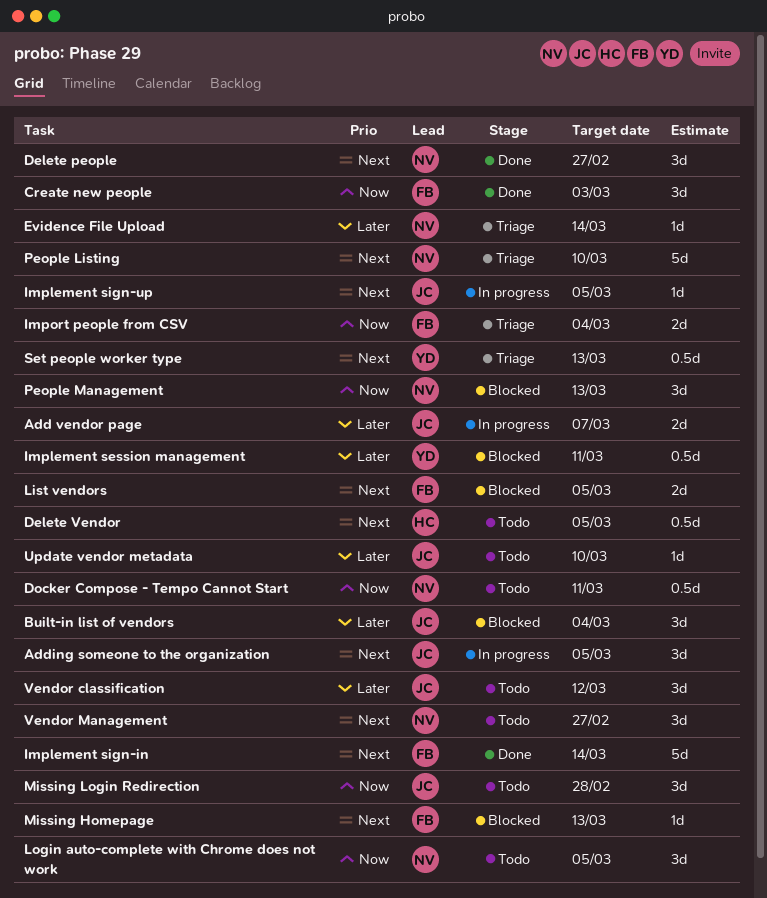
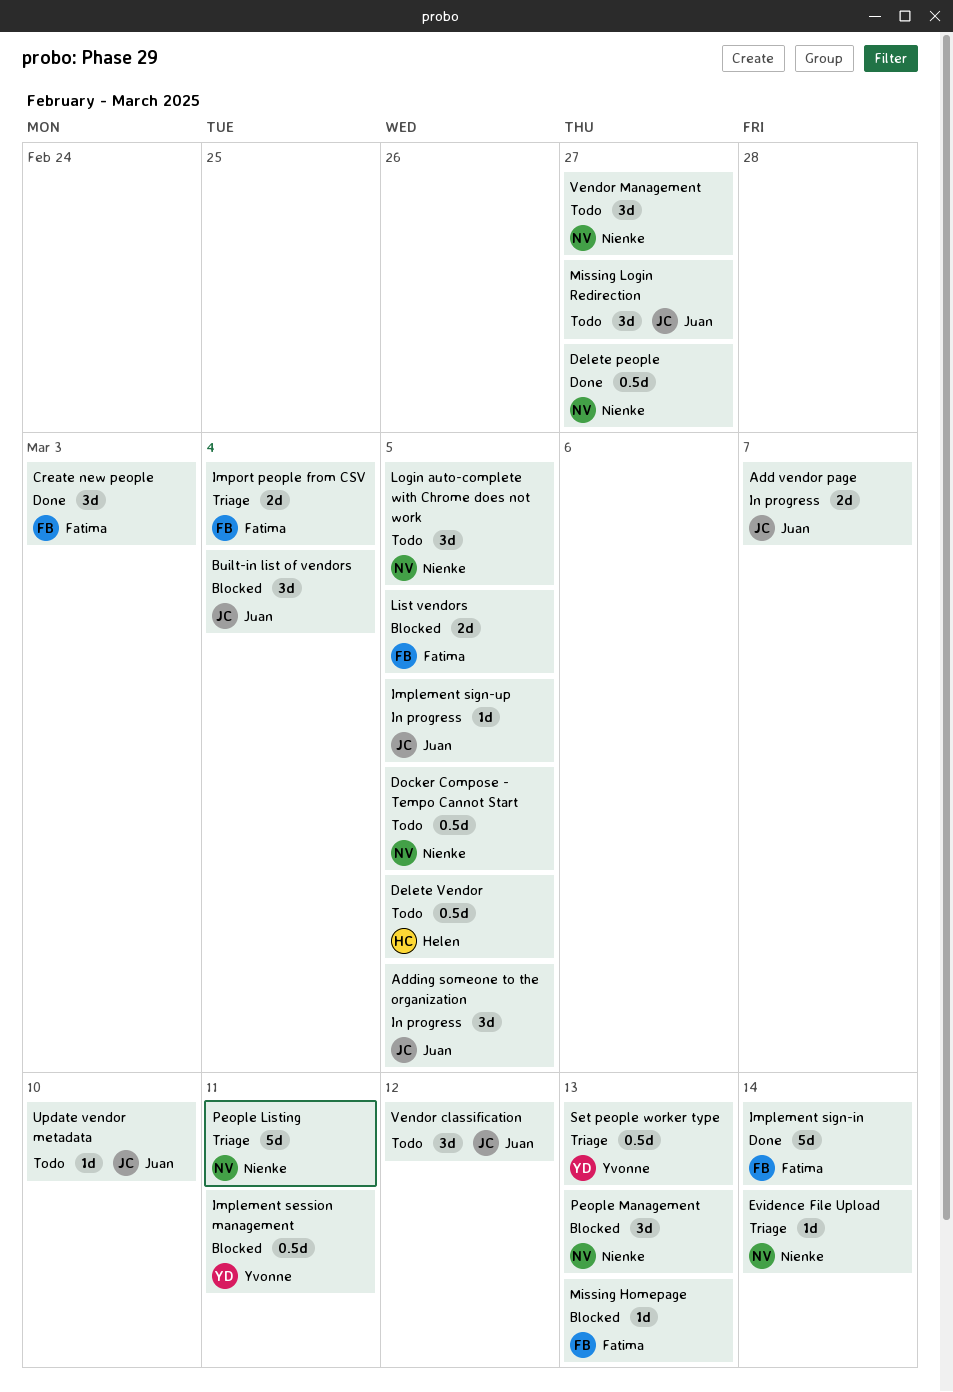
Delete people, estimate: 3d -> 0.5d
Docker Compose - Tempo Cannot Start, due: Mar 11 -> Mar 5
Missing Login Redirection, due: Feb 28 -> Feb 27
People Listing, due: Mar 10 -> Mar 11

